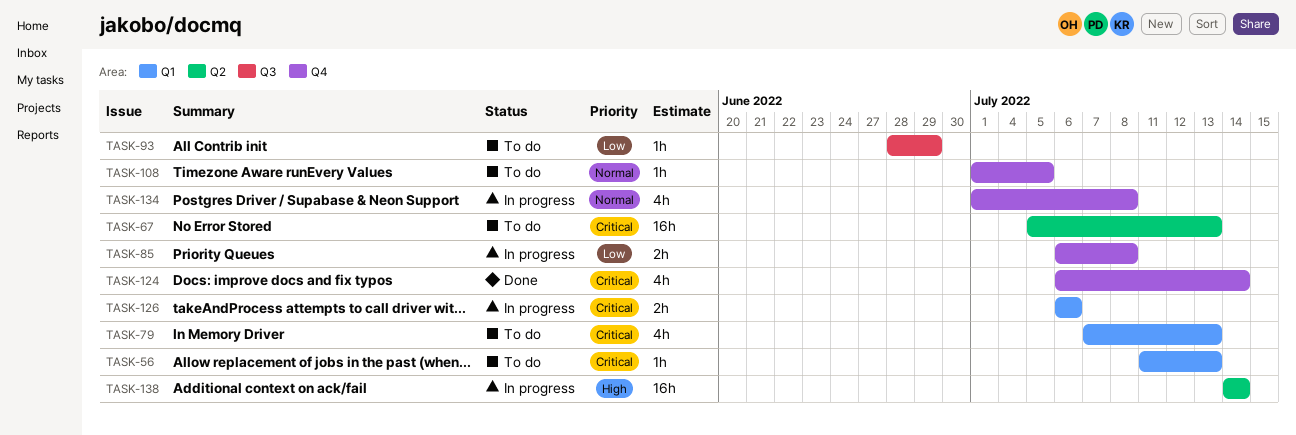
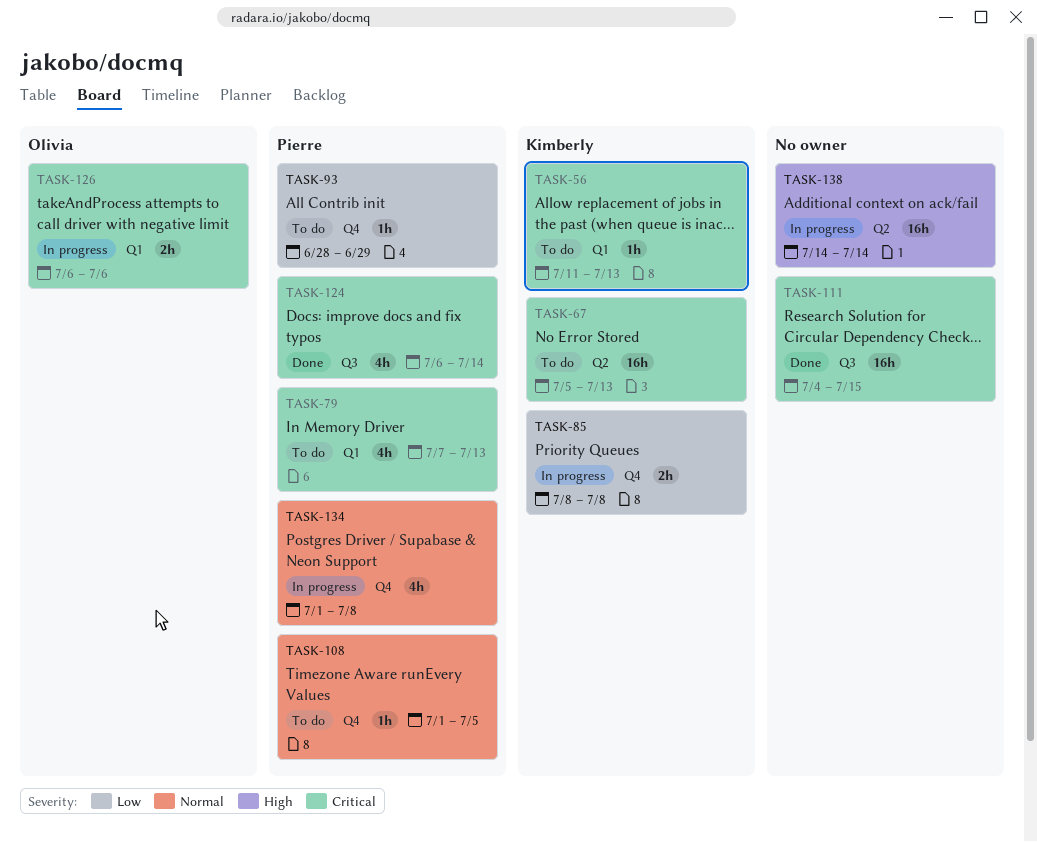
TASK-85, start: Jul 6 -> Jul 8
TASK-93, label: Q3 -> Q4
TASK-111: none -> present
TASK-124, label: Q4 -> Q3

